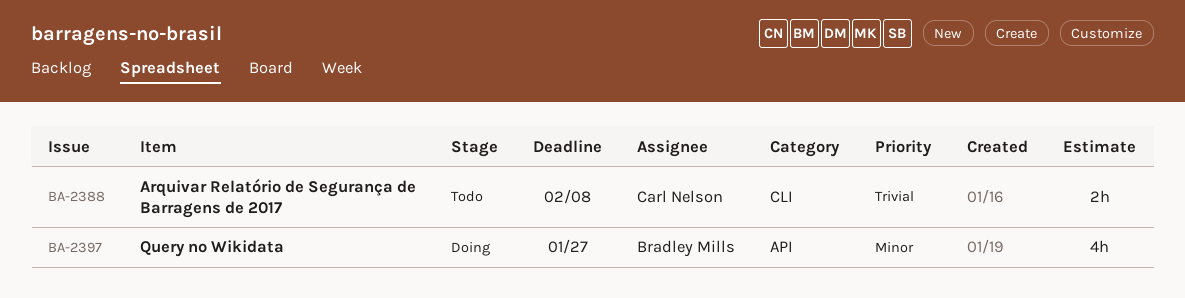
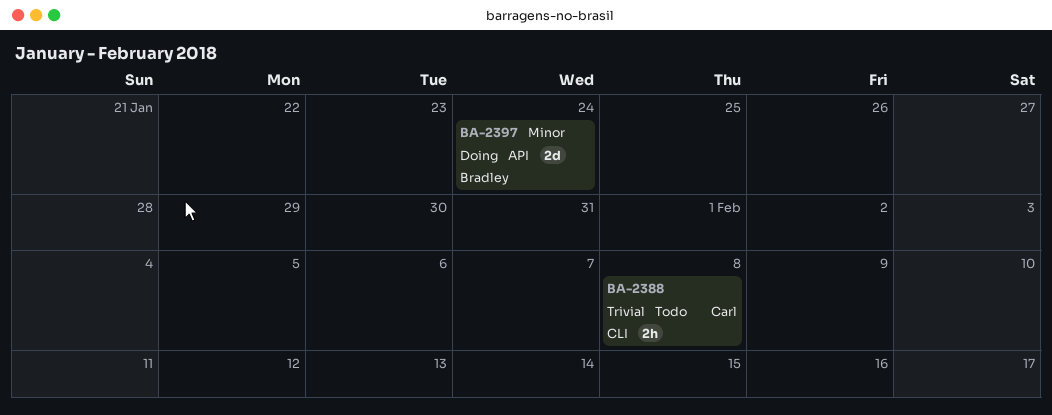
BA-2397, estimate: 4h -> 2d
BA-2397, due: Jan 27 -> Jan 24

